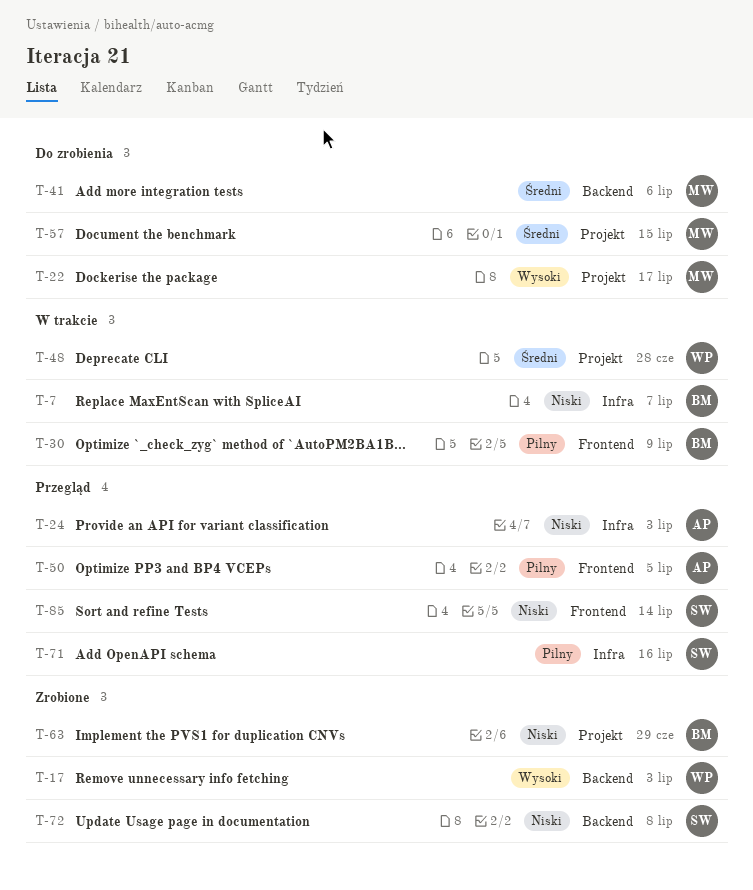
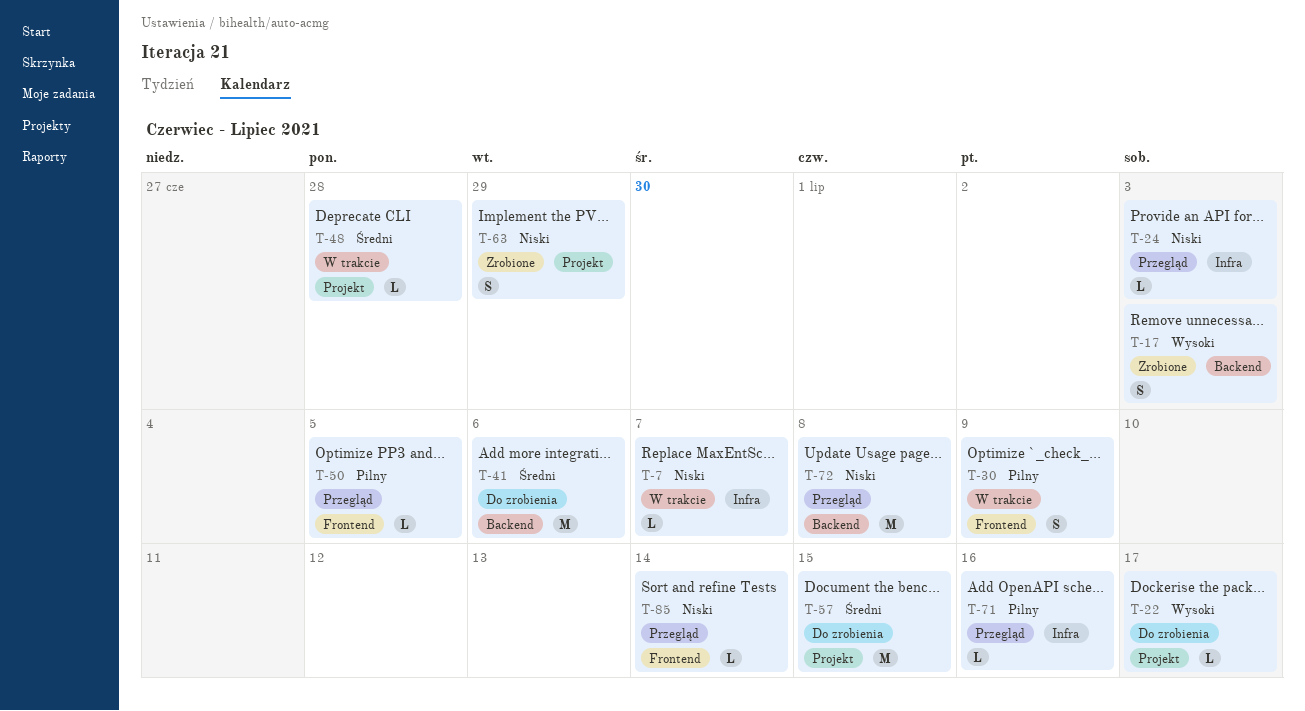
T-72, status: Zrobione -> Przegląd

